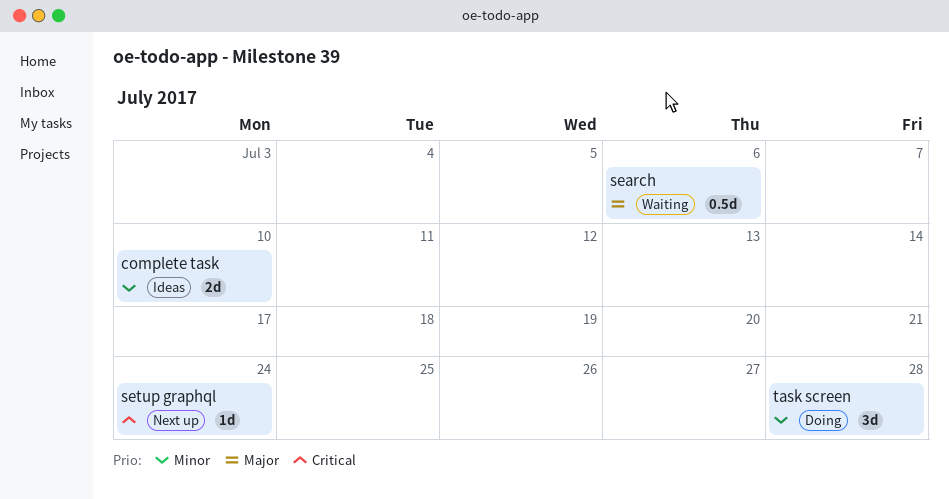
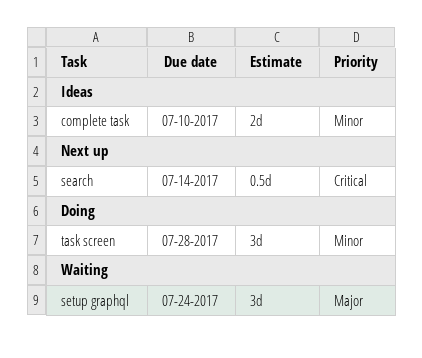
search, status: Waiting -> Next up
search, priority: Major -> Critical
search, due: Jul 6 -> Jul 14
setup graphql, status: Next up -> Waiting
setup graphql, priority: Critical -> Major
setup graphql, estimate: 1d -> 3d

